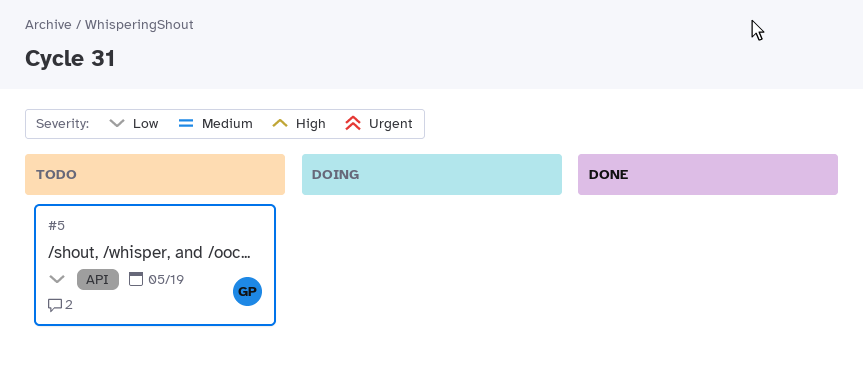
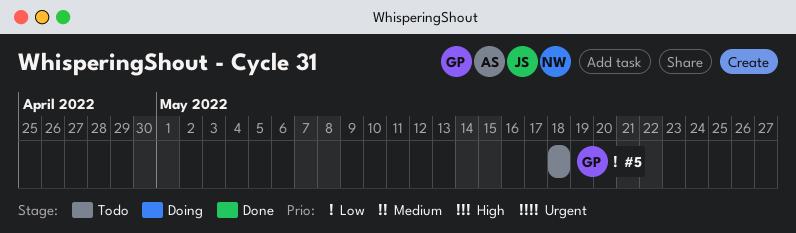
#5, due: May 19 -> May 18

